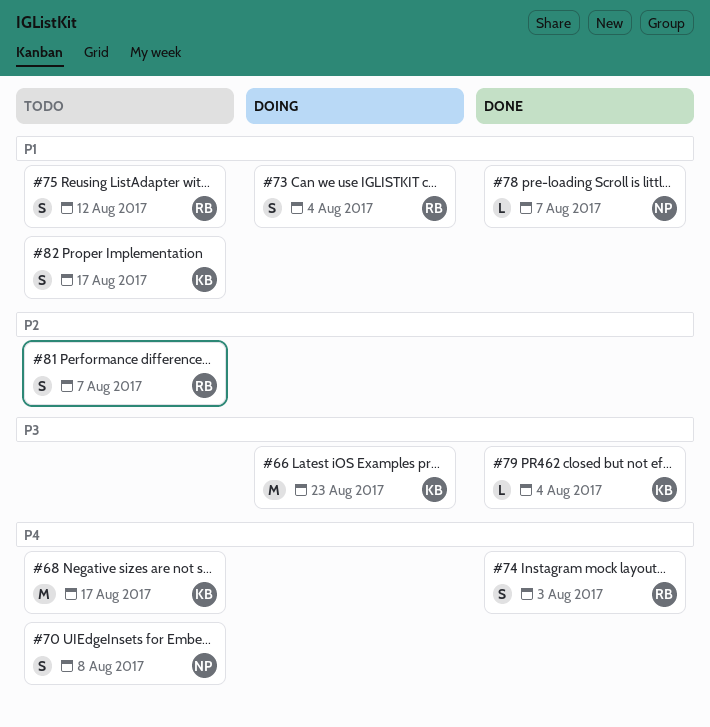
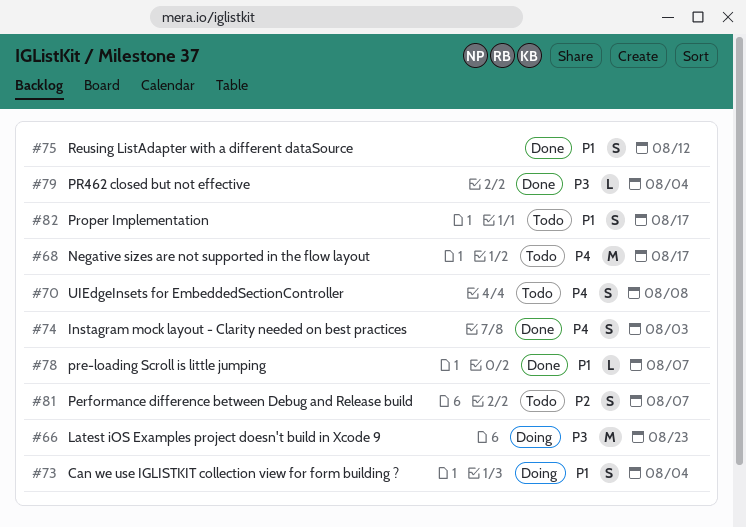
#75, status: Todo -> Done

